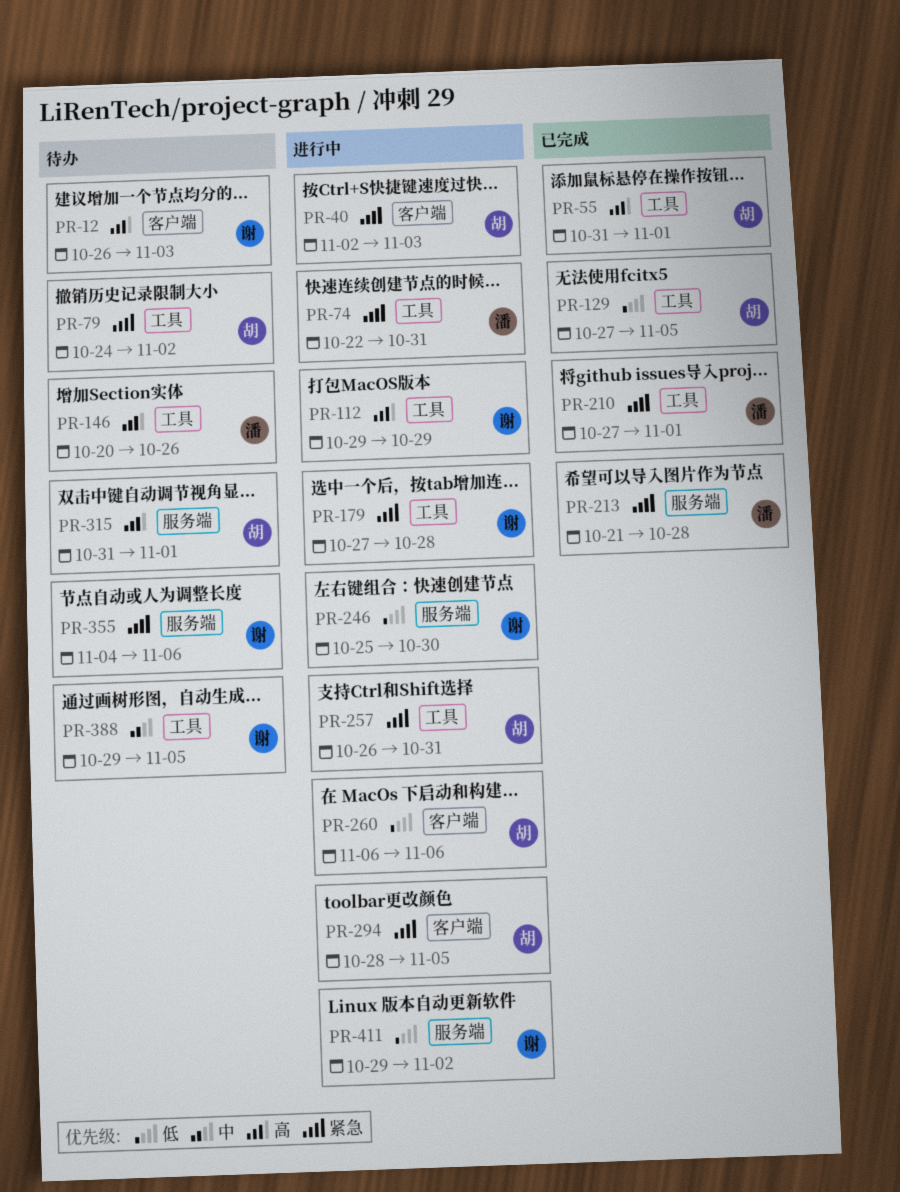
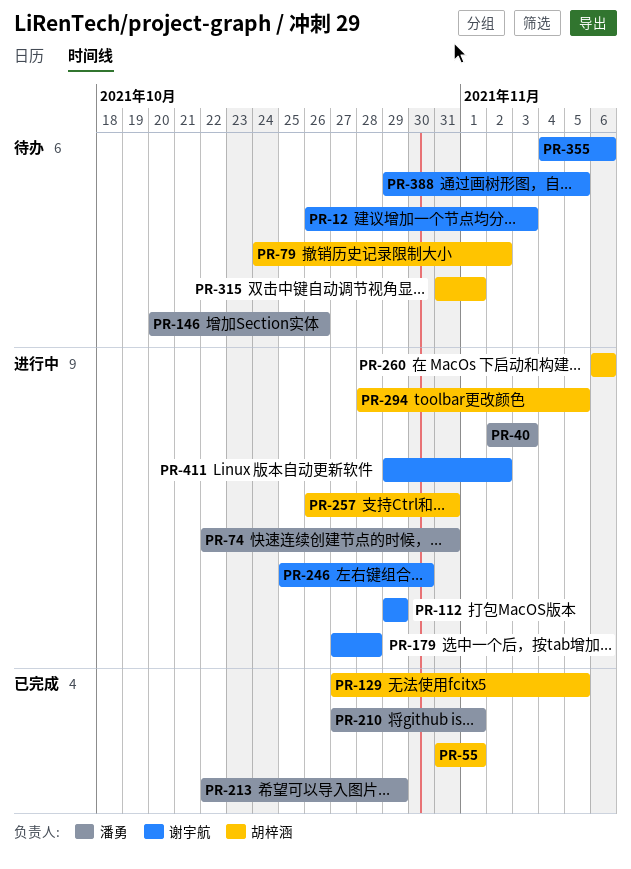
PR-40, owner: 胡梓涵 -> 潘勇
PR-213, start: Oct 21 -> Oct 22
PR-213, due: Oct 28 -> Oct 29

